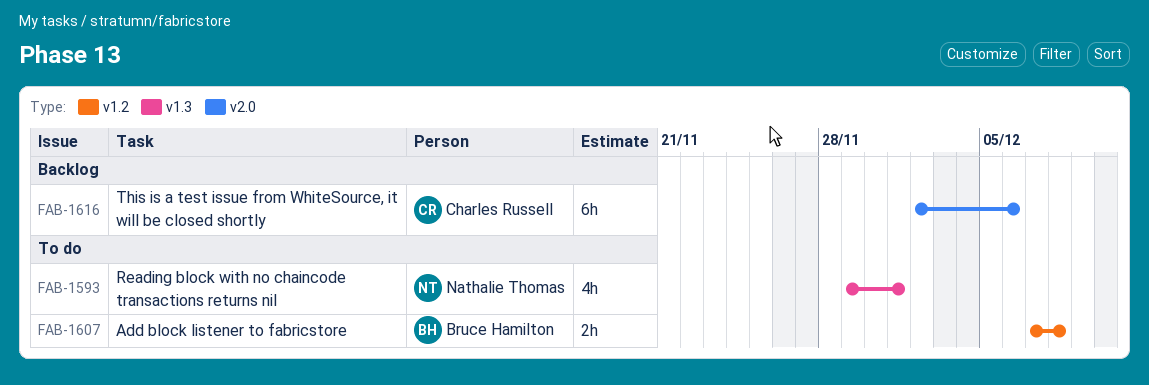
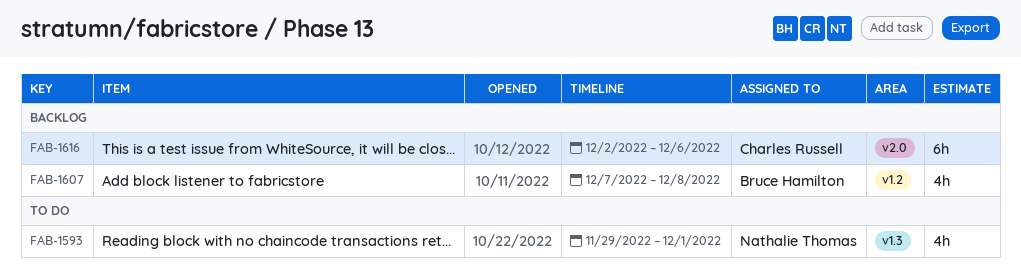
FAB-1607, status: To do -> Backlog
FAB-1607, estimate: 2h -> 4h

